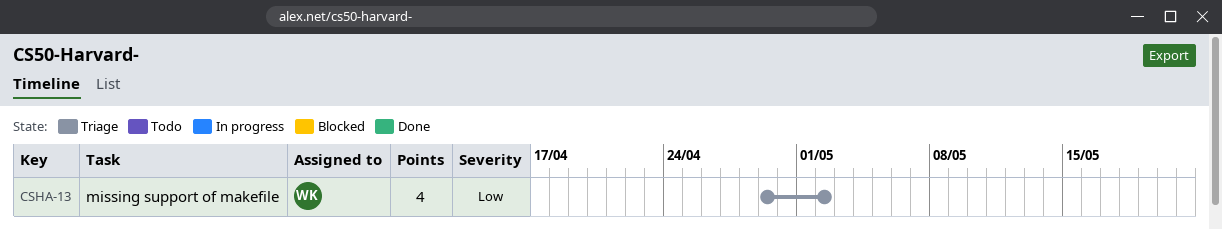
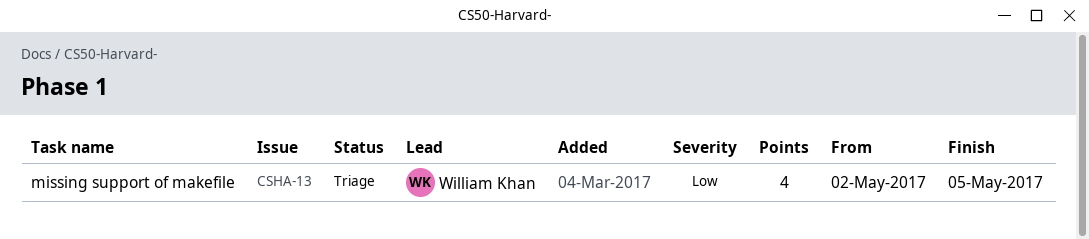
CSHA-13, start: Apr 29 -> May 2
CSHA-13, due: May 2 -> May 5

